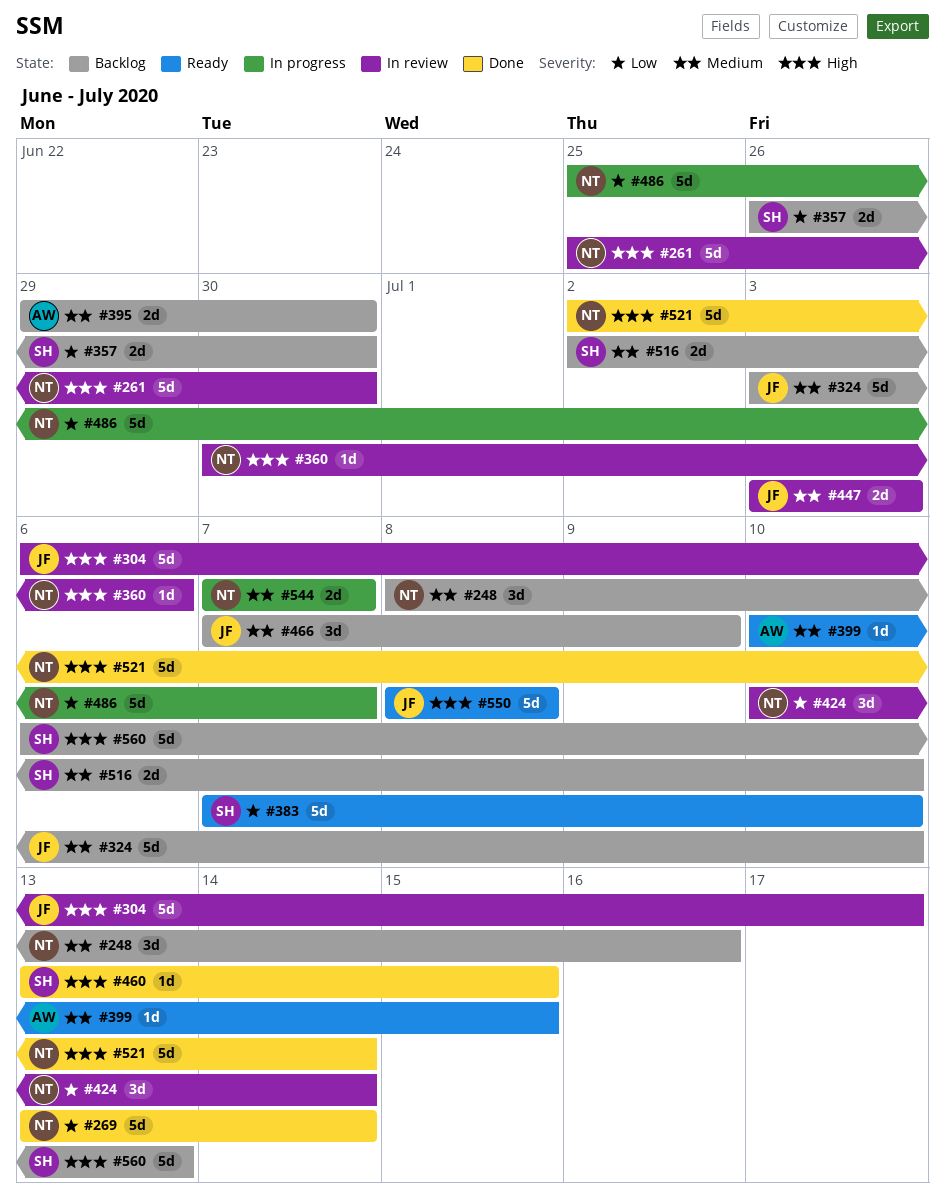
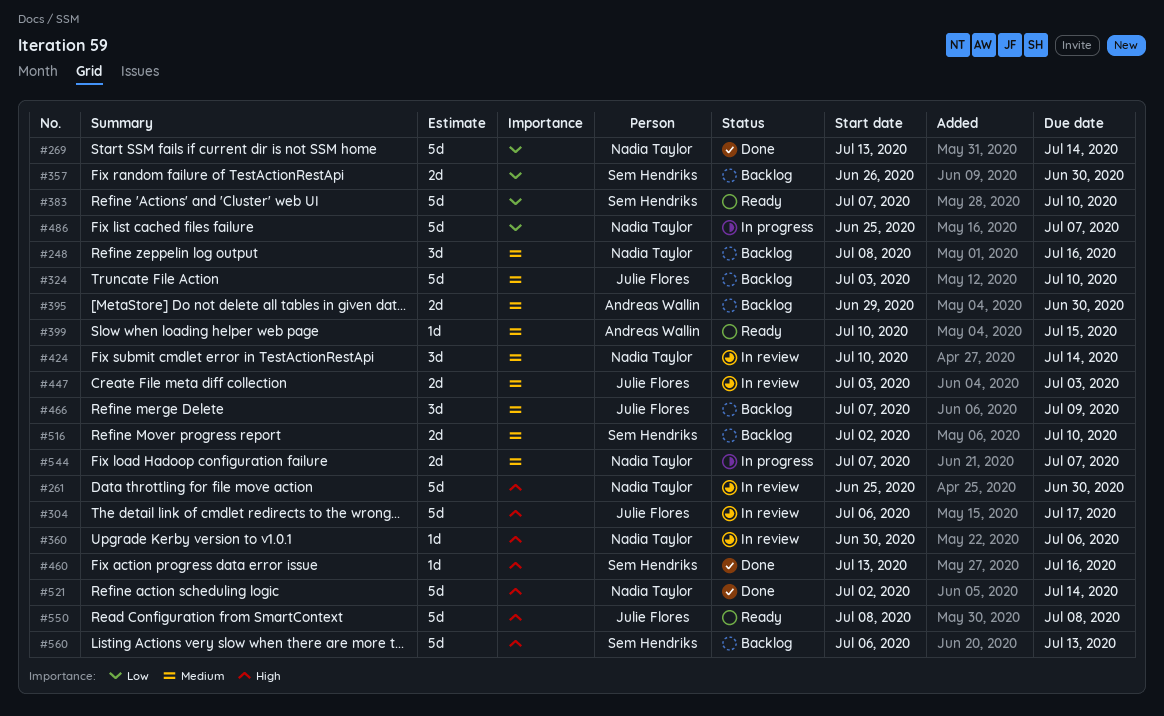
#424, priority: Low -> Medium
#460, due: Jul 15 -> Jul 16

